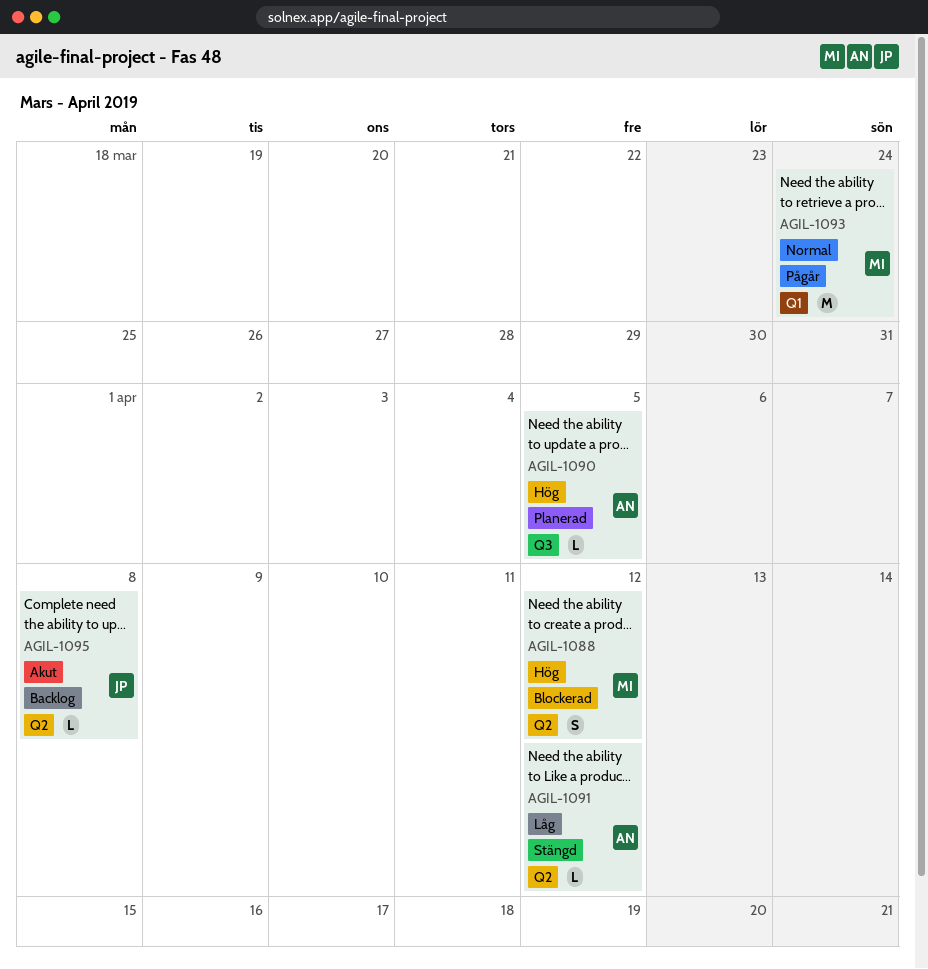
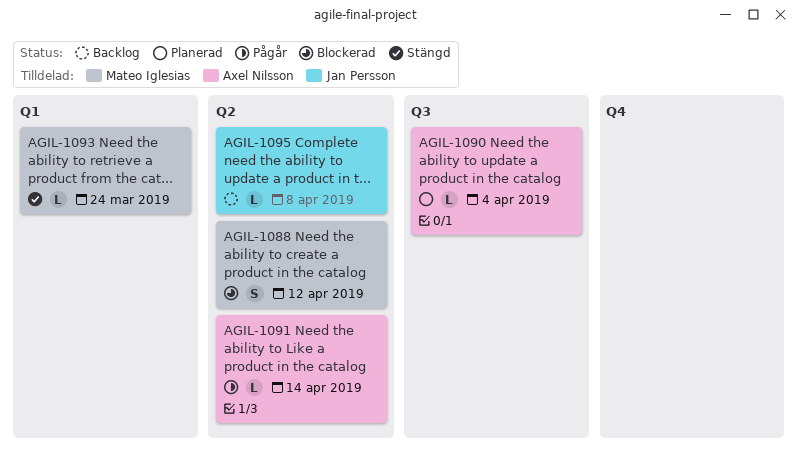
AGIL-1090, due: Apr 5 -> Apr 4
AGIL-1091, status: Stängd -> Pågår
AGIL-1091, due: Apr 12 -> Apr 14
AGIL-1093, status: Pågår -> Stängd
AGIL-1093, estimate: M -> L

